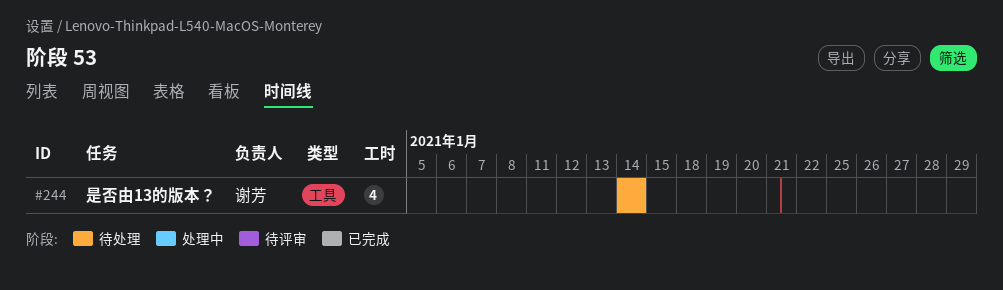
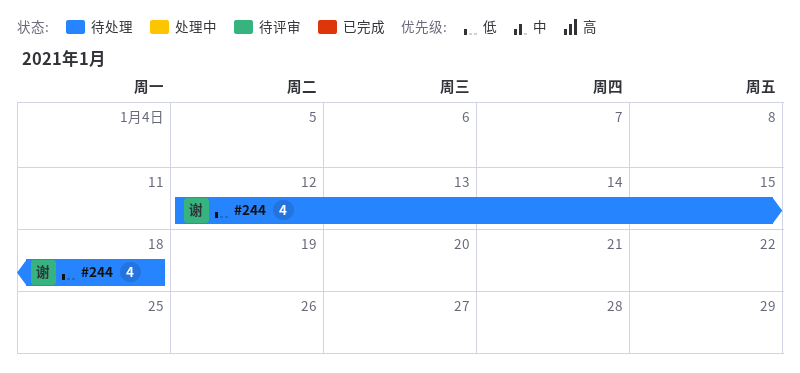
#244, start: Jan 14 -> Jan 12
#244, due: Jan 14 -> Jan 18

